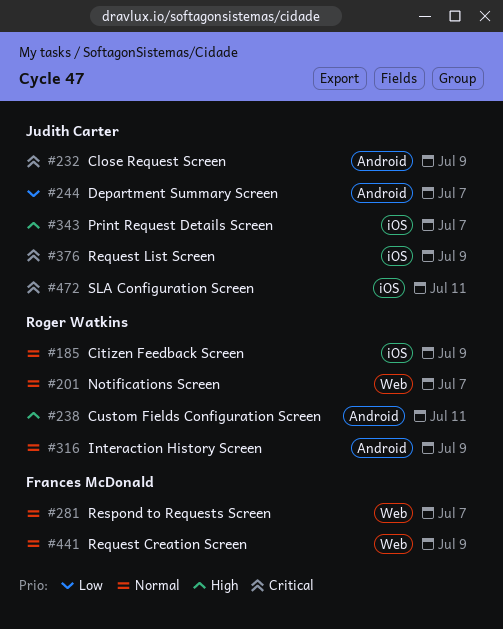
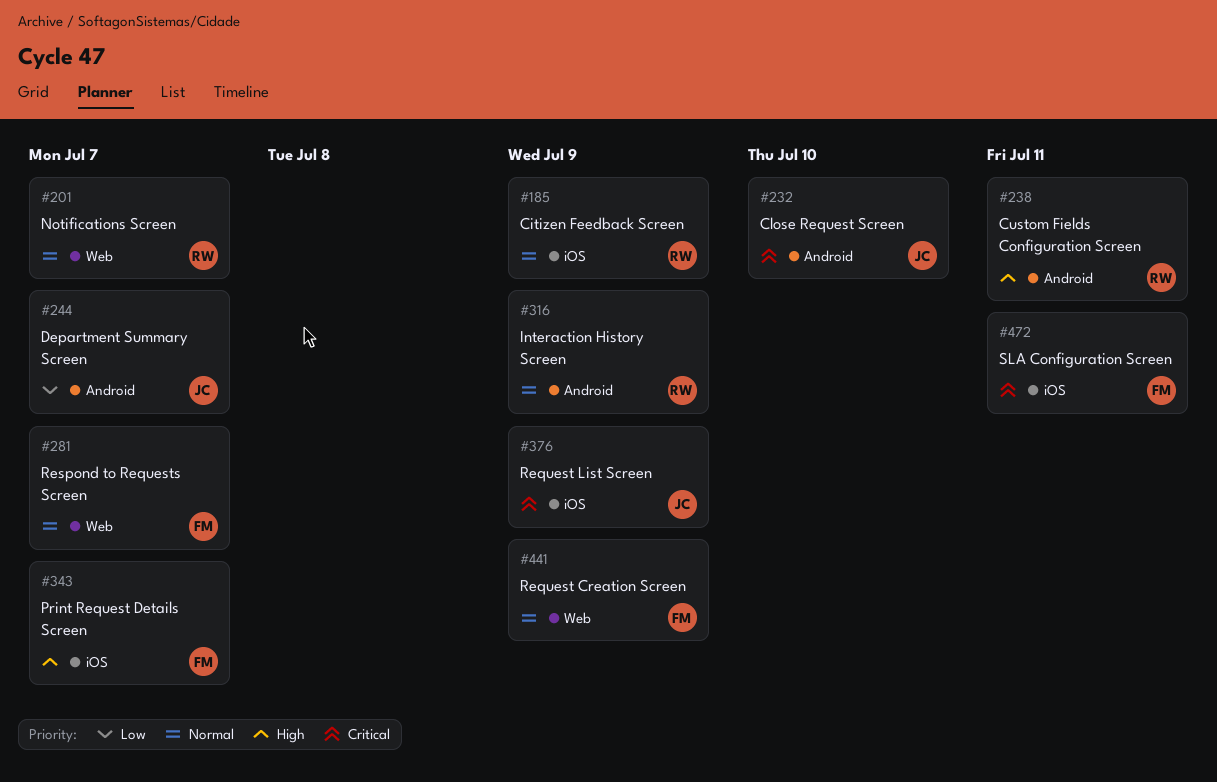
#232, due: Jul 9 -> Jul 10
#343, owner: Judith Carter -> Frances McDonald
#472, owner: Judith Carter -> Frances McDonald

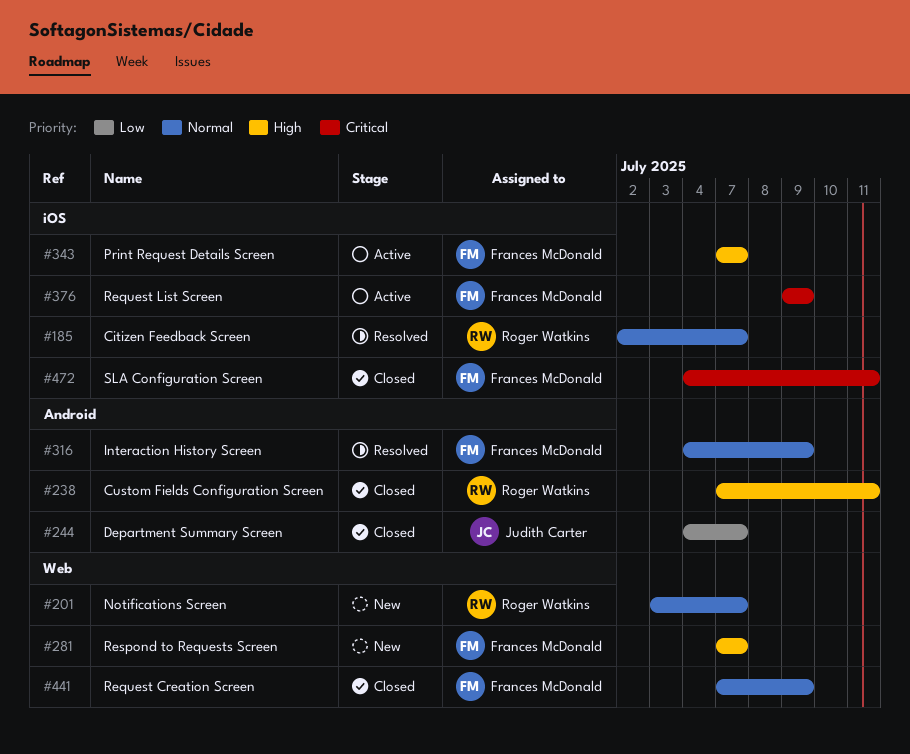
#185, due: Jul 9 -> Jul 7
#232: present -> none
#281, priority: Normal -> High
#316, owner: Roger Watkins -> Frances McDonald
#376, owner: Judith Carter -> Frances McDonald

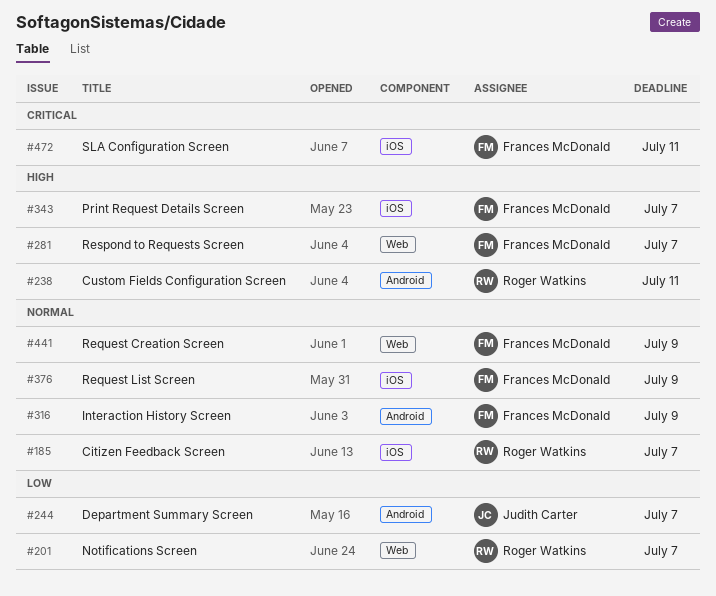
#201, priority: Normal -> Low
#376, priority: Critical -> Normal

